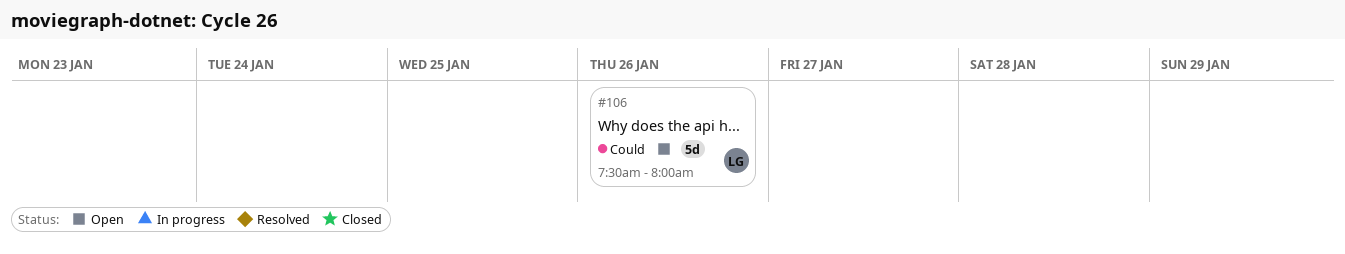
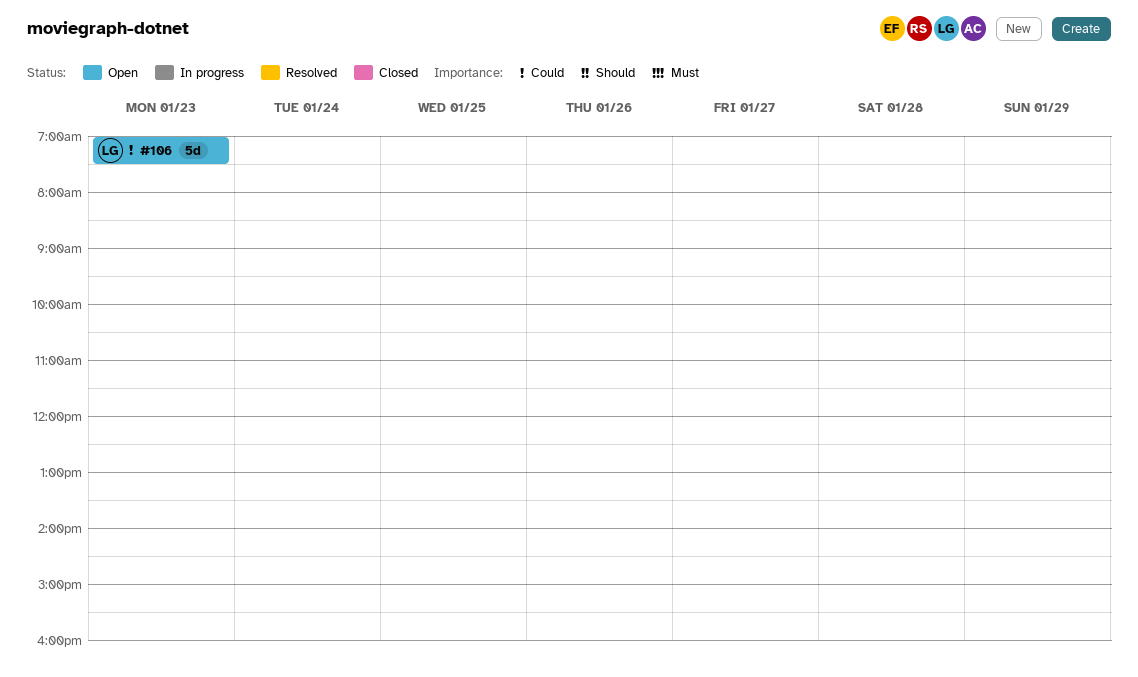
#106, day: Jan 26 -> Jan 23
#106, begins: 07:30 -> 07:00
#106, ends: 08:00 -> 07:30

